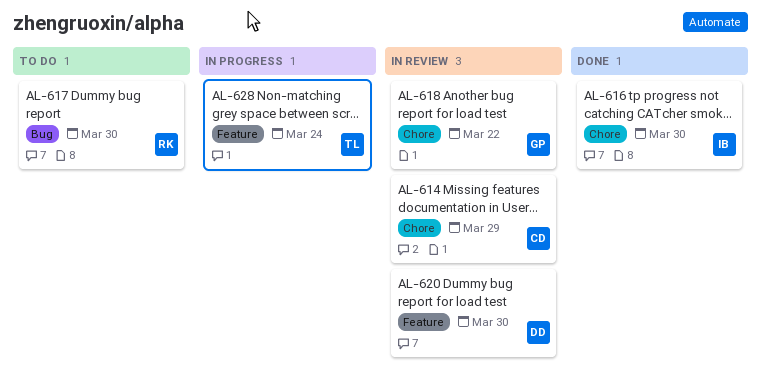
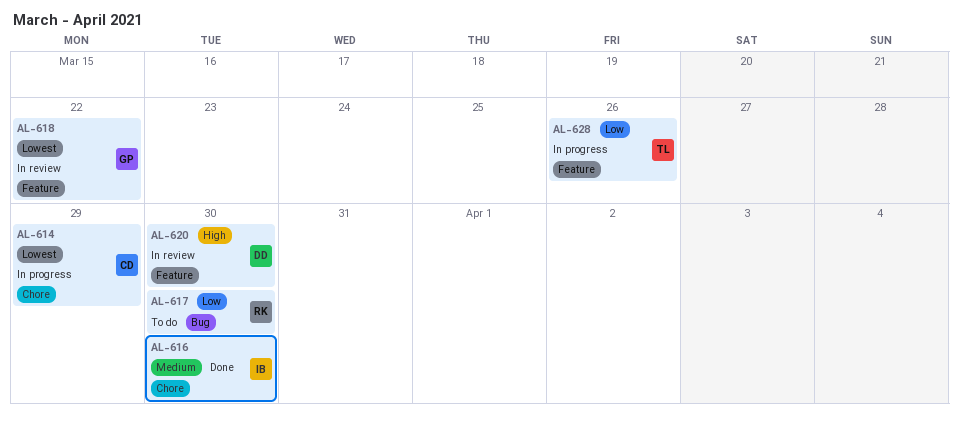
AL-614, status: In review -> In progress
AL-618, label: Chore -> Feature
AL-628, due: Mar 24 -> Mar 26

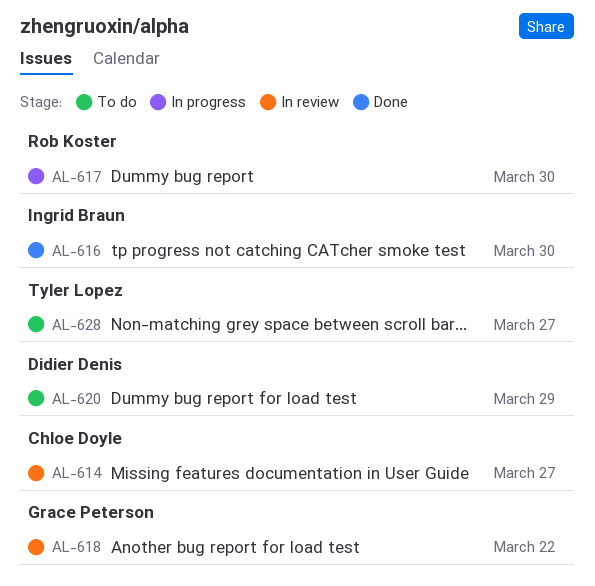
AL-614, status: In progress -> In review
AL-614, due: Mar 29 -> Mar 27
AL-617, status: To do -> In progress
AL-620, status: In review -> To do
AL-620, due: Mar 30 -> Mar 29
AL-628, status: In progress -> To do
AL-628, due: Mar 26 -> Mar 27

